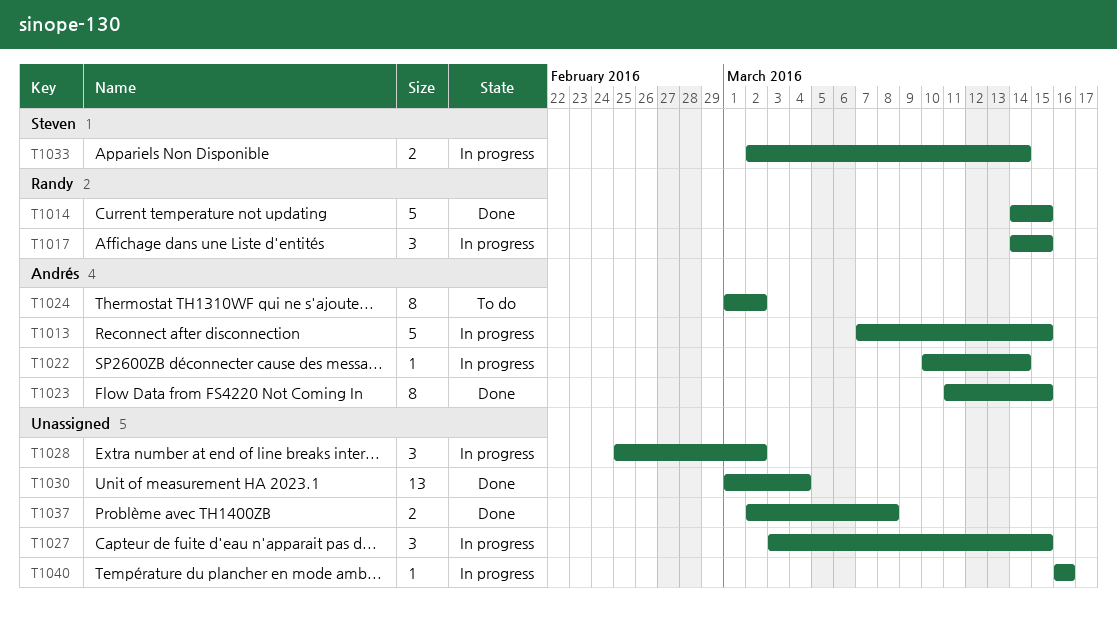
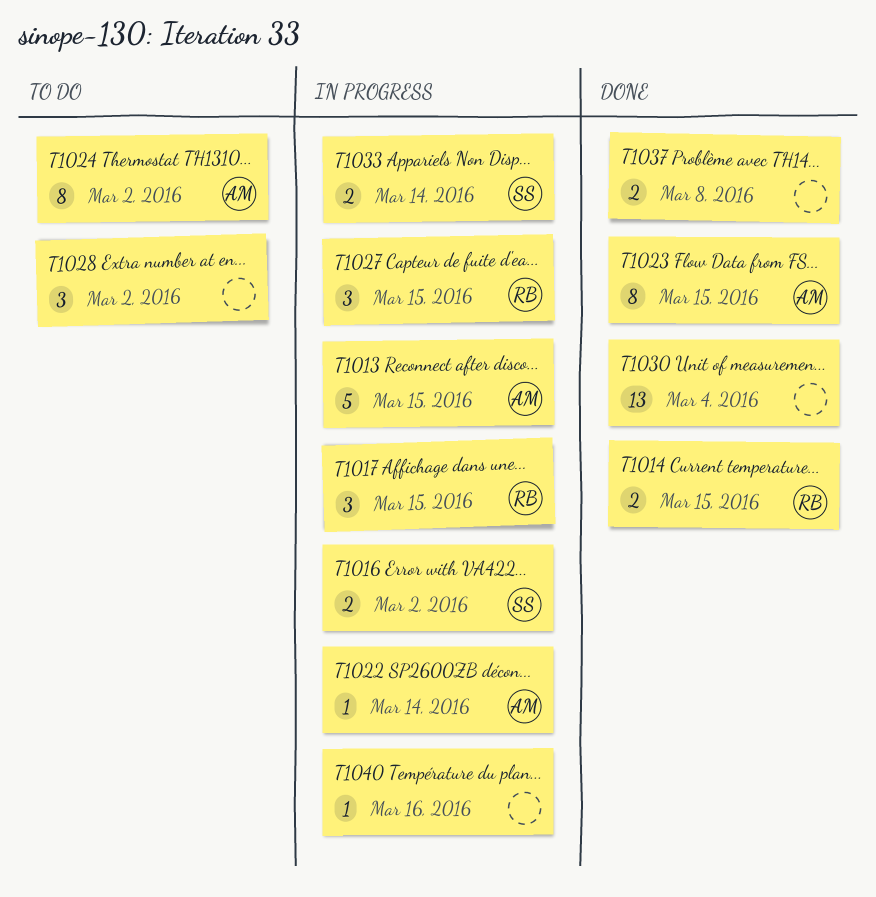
T1014, estimate: 5 -> 2
T1016: none -> present
T1027, owner: none -> Randy
T1028, status: In progress -> To do

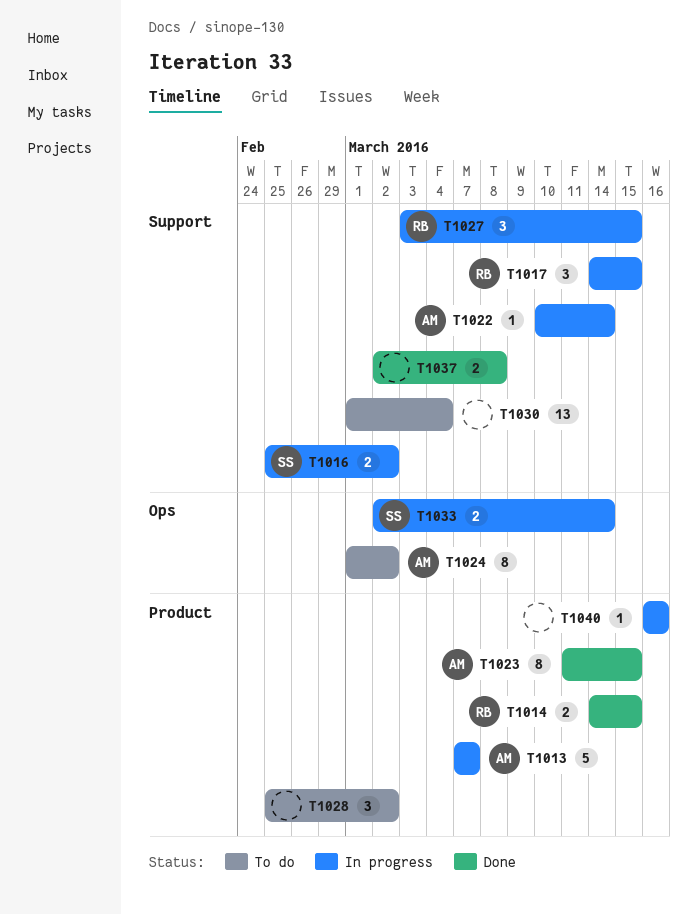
T1013, due: Mar 15 -> Mar 7
T1030, status: Done -> To do

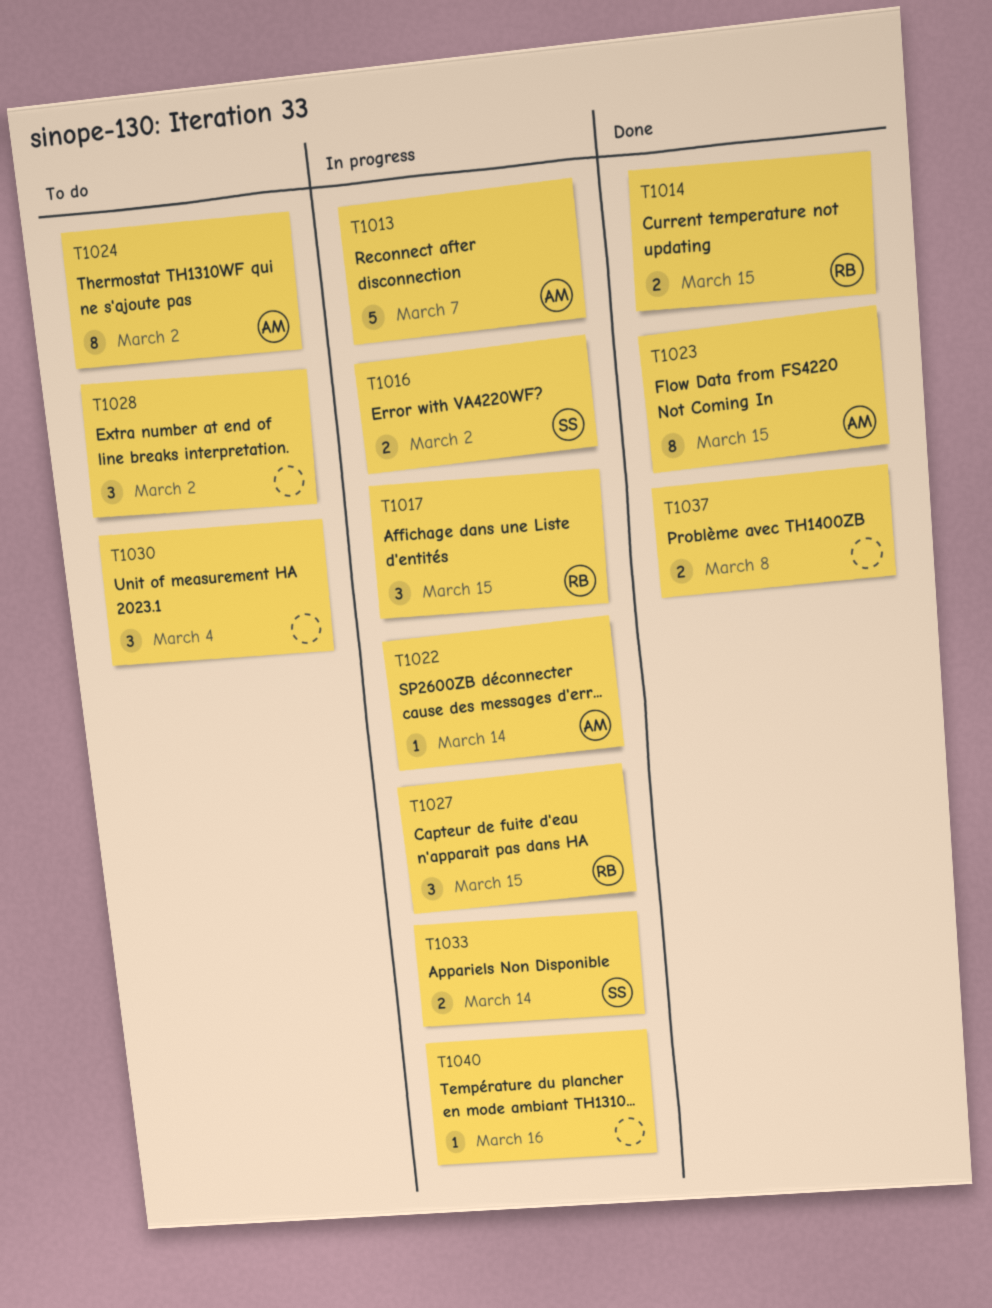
T1030, estimate: 13 -> 3

